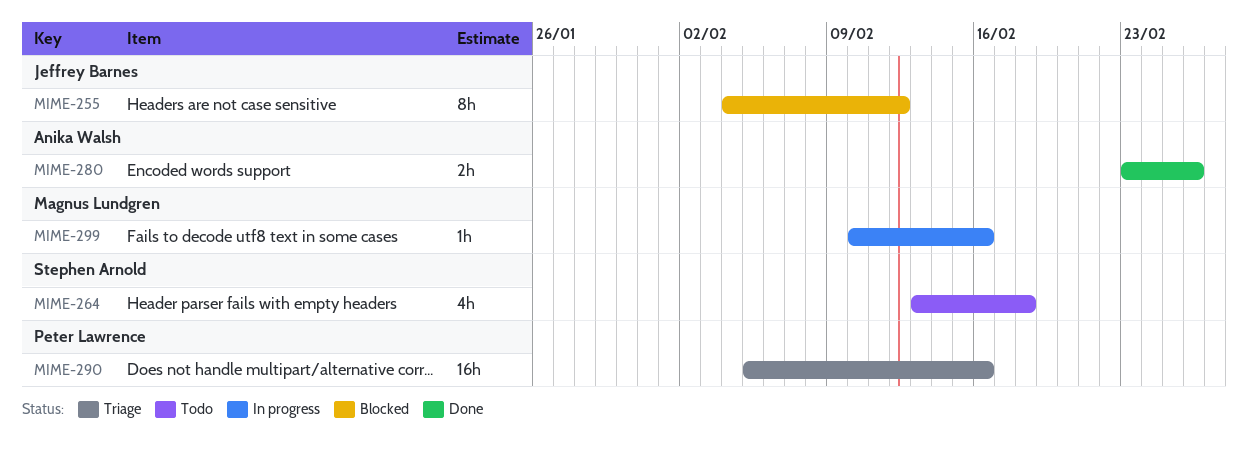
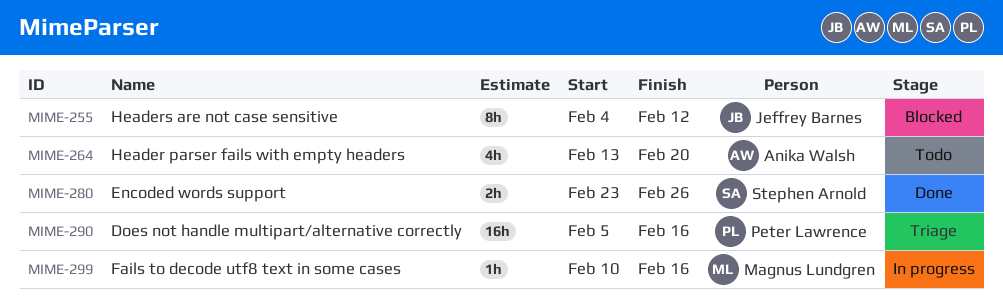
MIME-264, owner: Stephen Arnold -> Anika Walsh
MIME-264, due: Feb 18 -> Feb 20
MIME-280, owner: Anika Walsh -> Stephen Arnold

